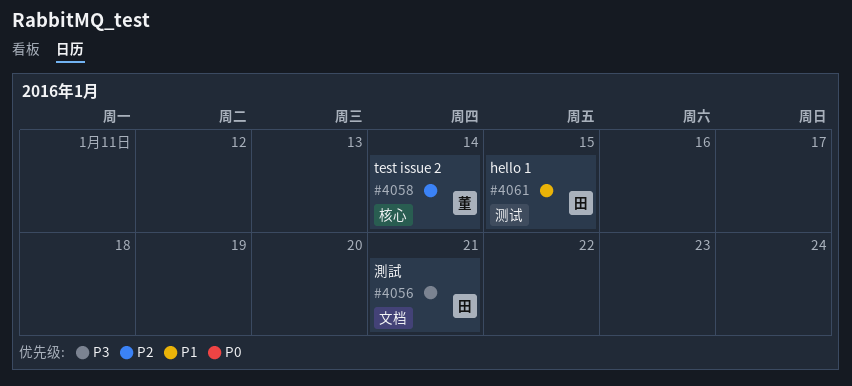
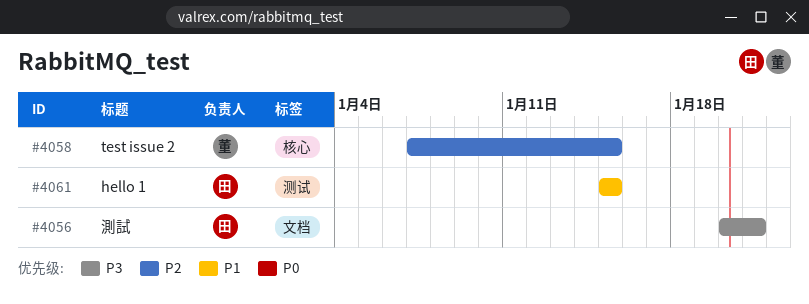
#4058, due: Jan 14 -> Jan 15

